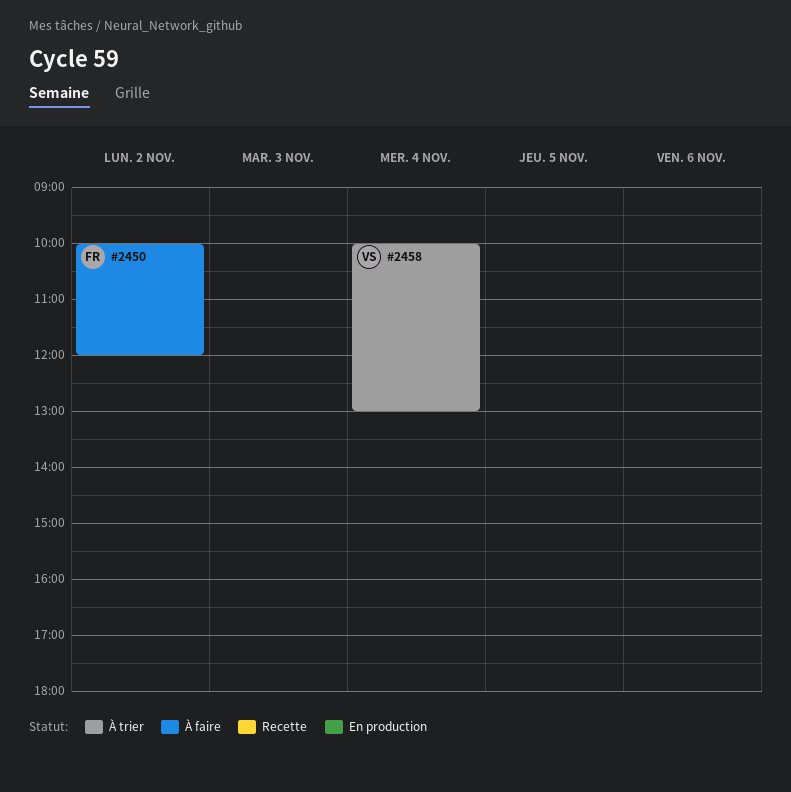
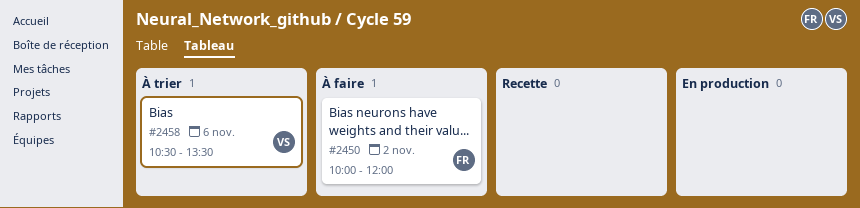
#2458, day: Nov 4 -> Nov 6
#2458, begins: 10:00 -> 10:30
#2458, ends: 13:00 -> 13:30

